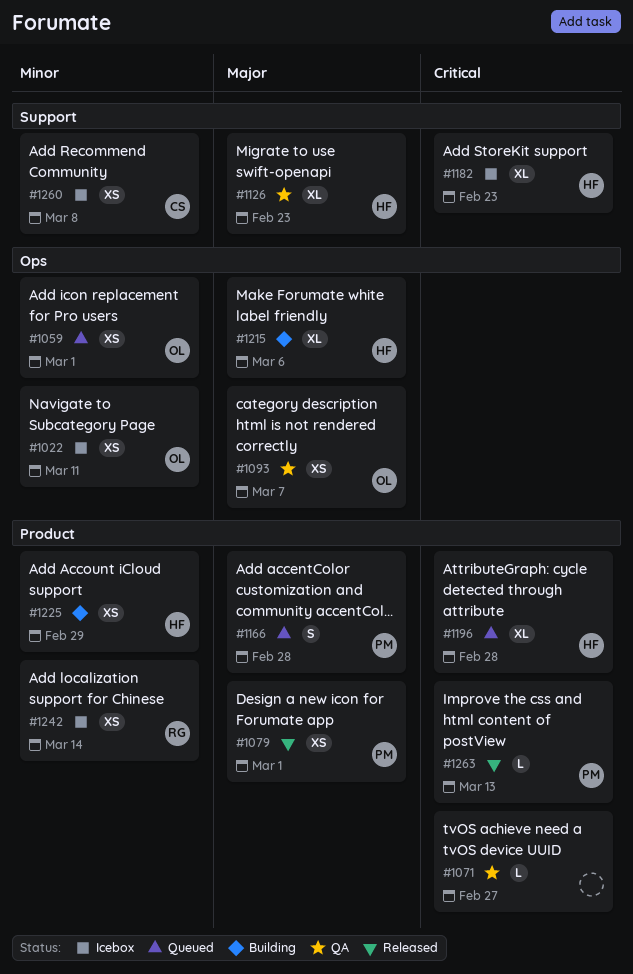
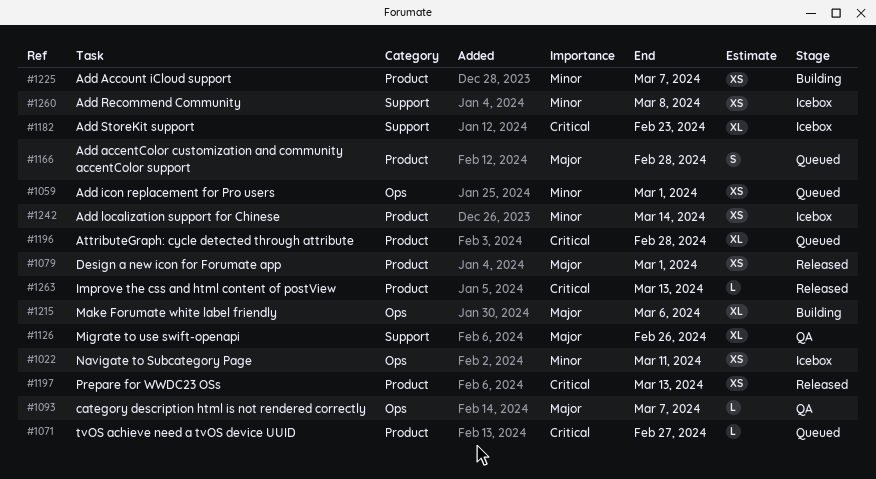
#1071, status: QA -> Queued
#1093, estimate: XS -> L
#1126, due: Feb 23 -> Feb 26
#1197: none -> present
#1225, due: Feb 29 -> Mar 7

